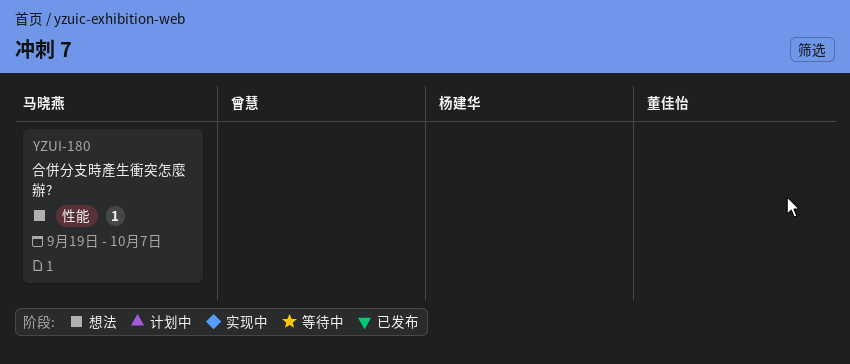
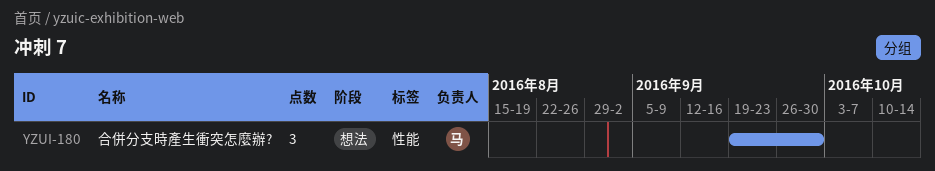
YZUI-180, estimate: 1 -> 3
YZUI-180, due: Oct 7 -> Sep 30

